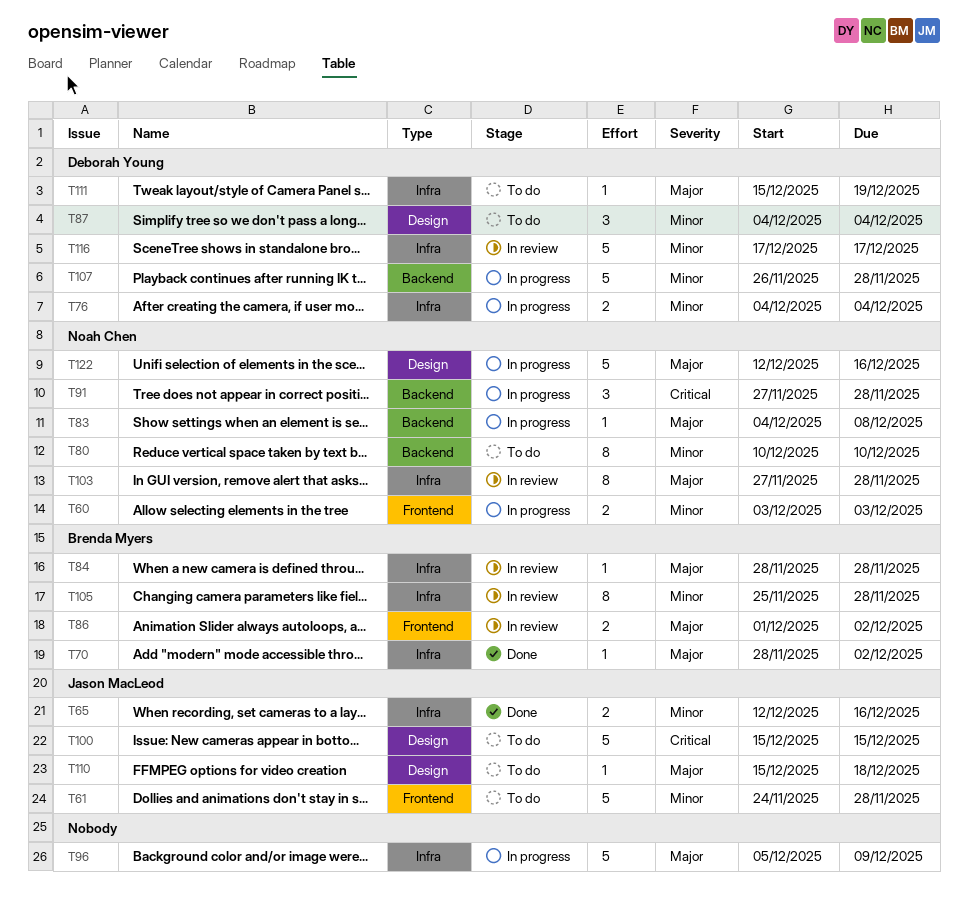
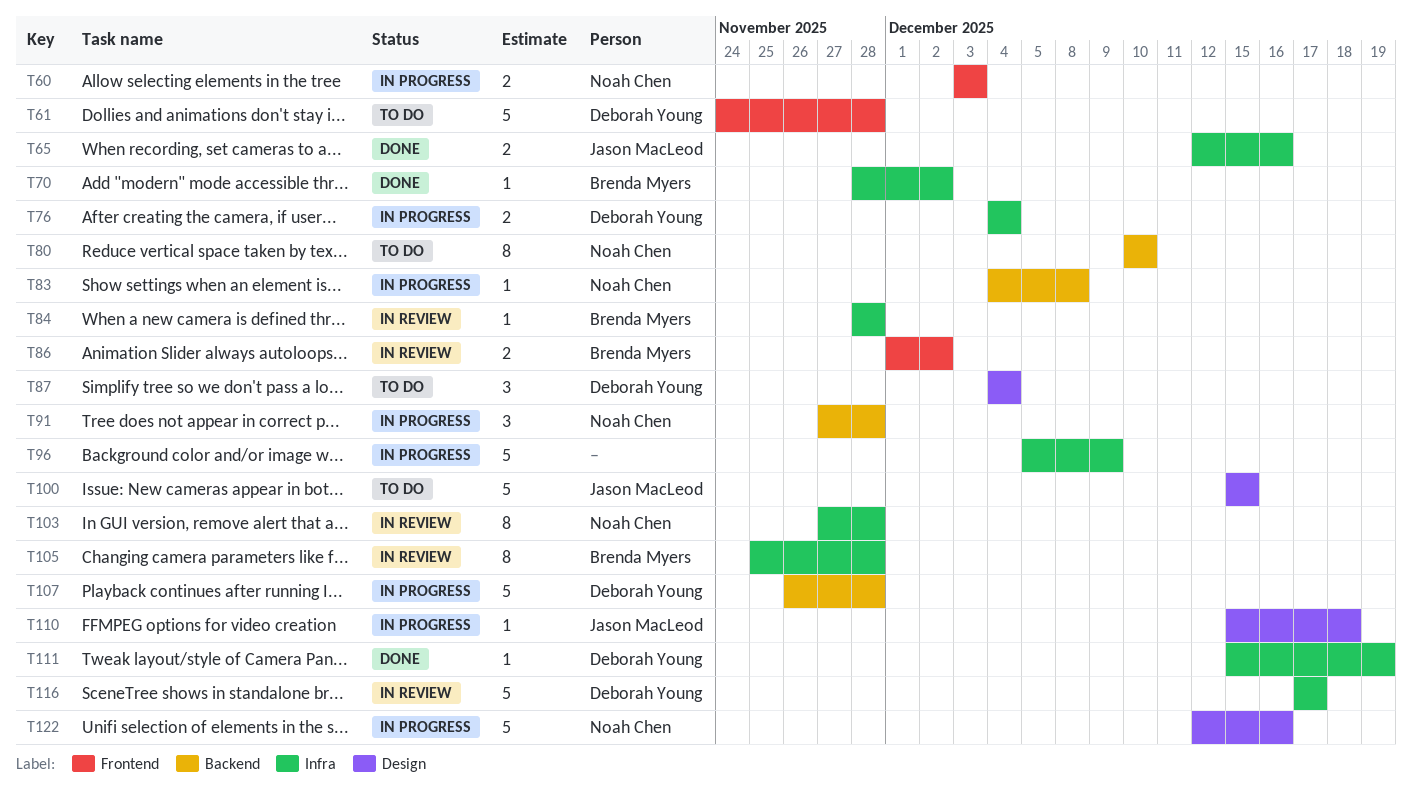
T61, owner: Jason MacLeod -> Deborah Young
T110, status: To do -> In progress
T111, status: To do -> Done

